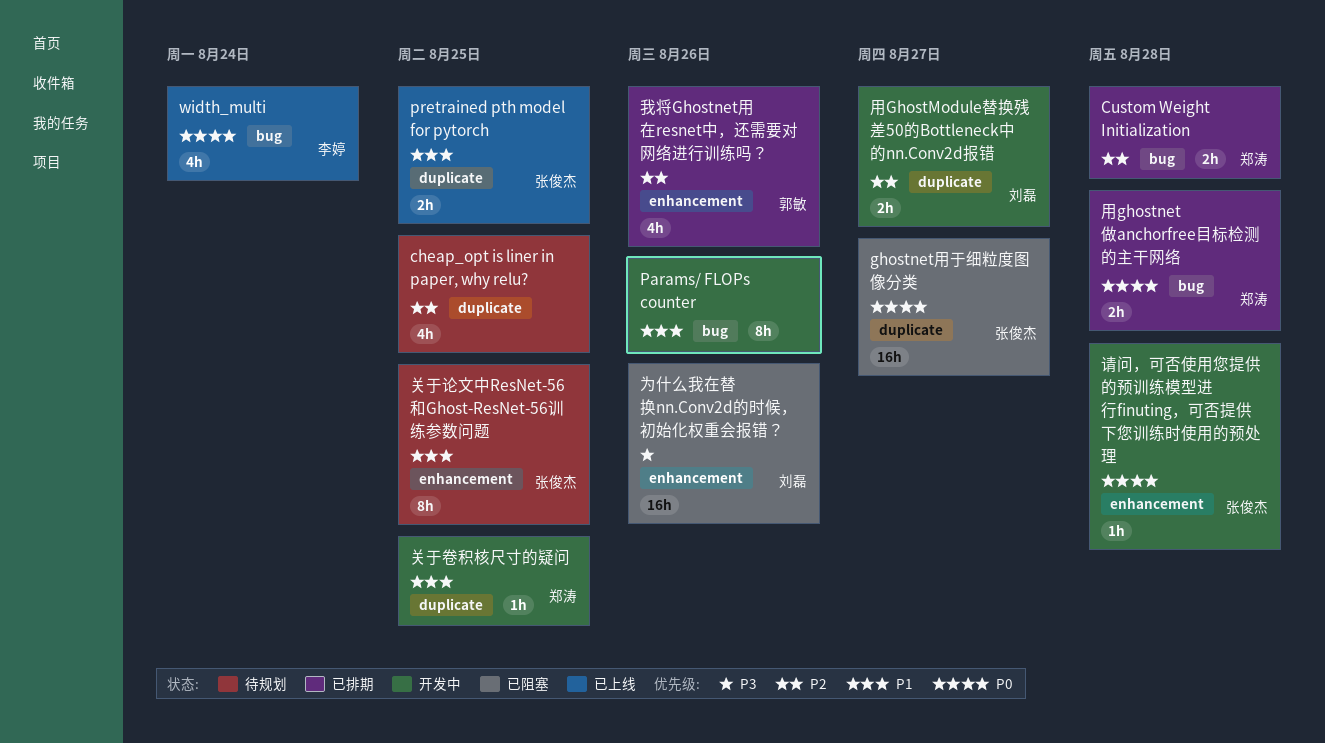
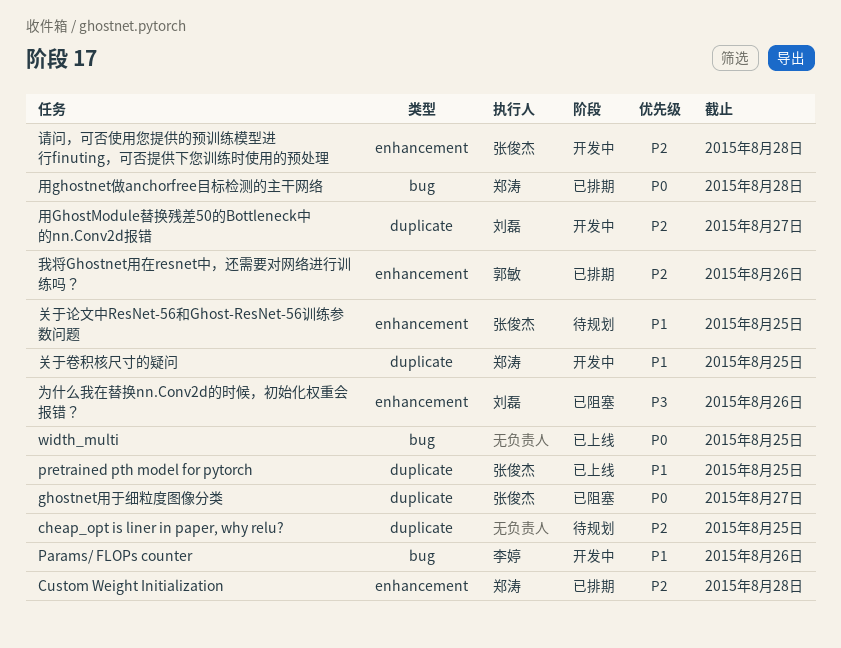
Custom Weight Initialization, label: bug -> enhancement
Params/ FLOPs counter, owner: none -> 李婷
width_multi, owner: 李婷 -> none
width_multi, due: Aug 24 -> Aug 25
请问，可否使用您提供的预训练模型进行finuting，可否提供下您训练时使用的预处理, priority: P0 -> P2

